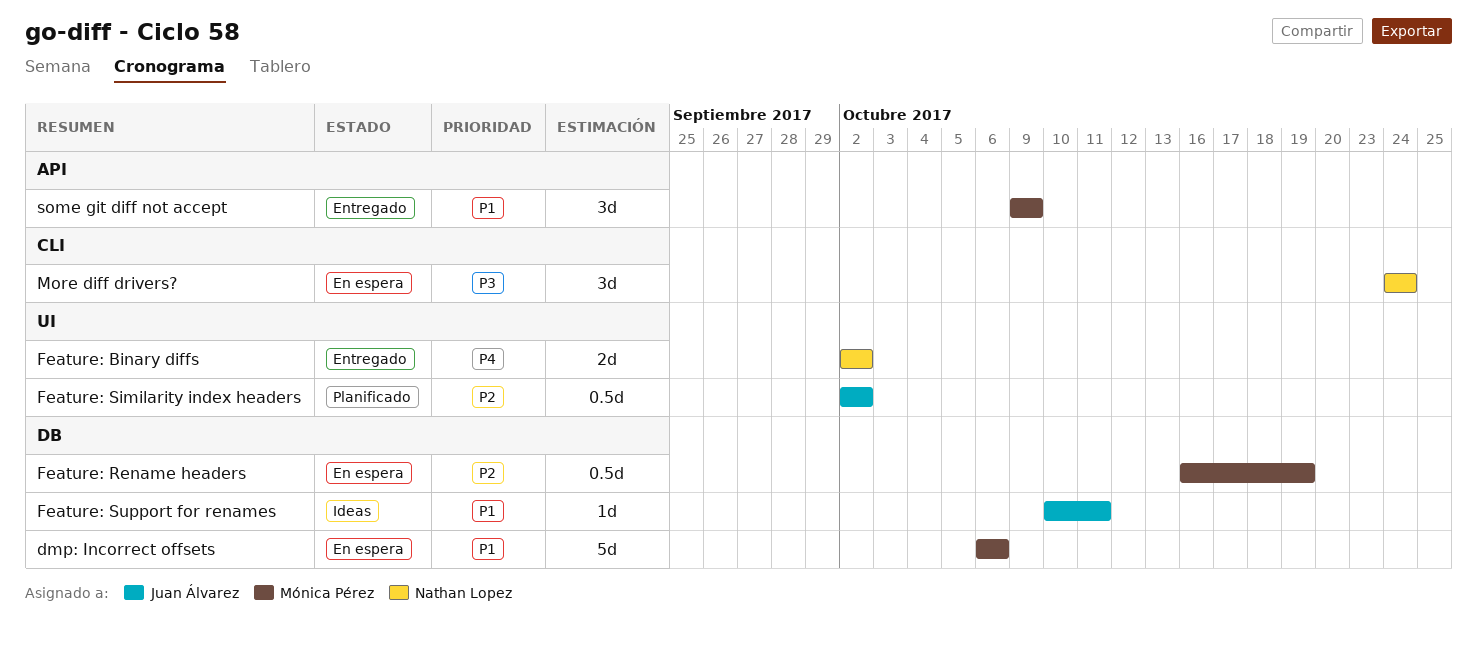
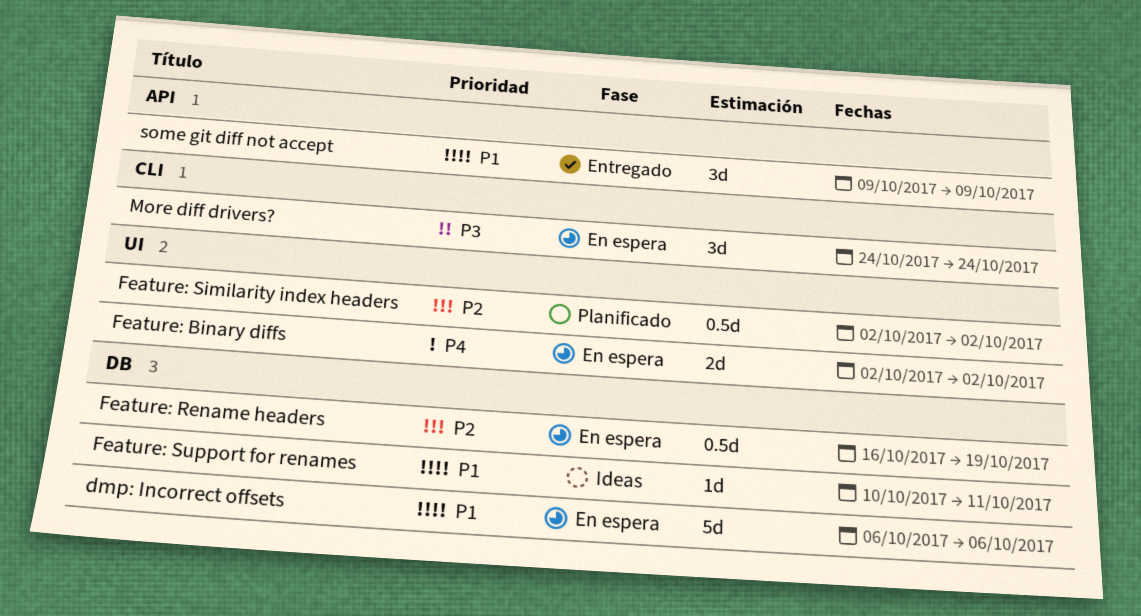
Feature: Binary diffs, status: Entregado -> En espera

